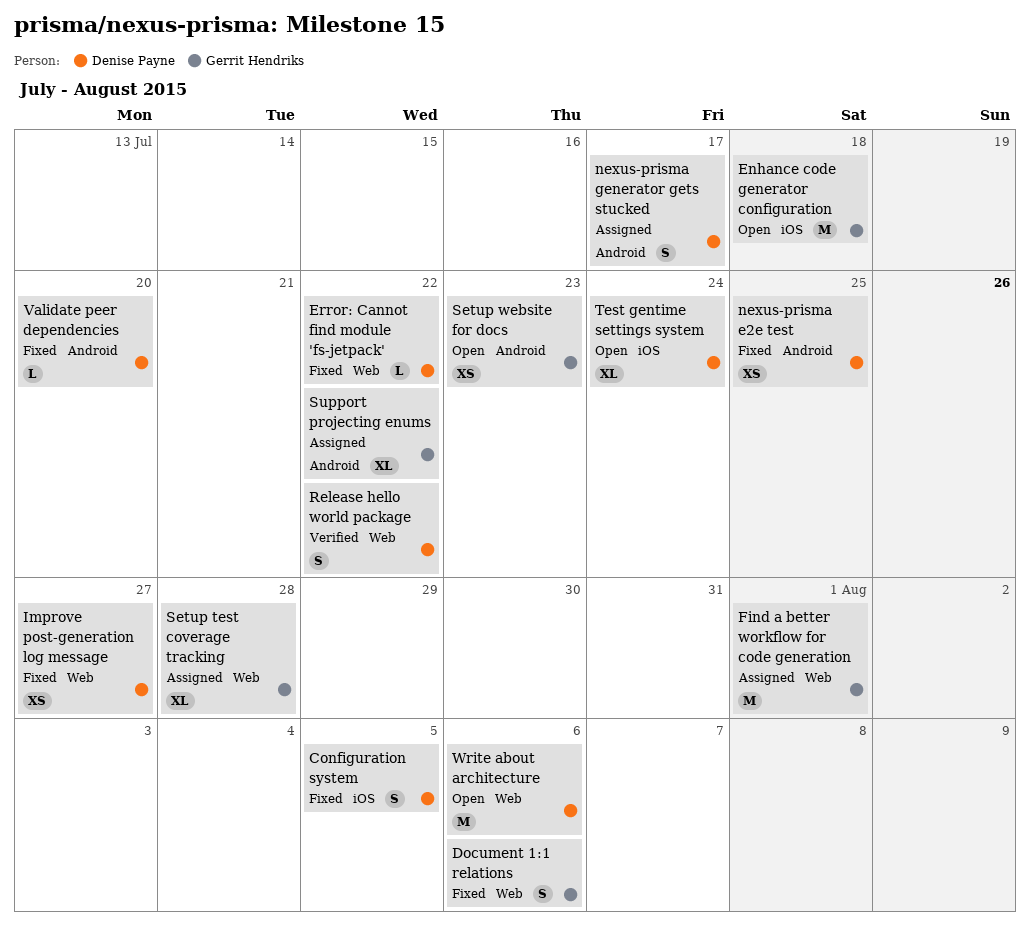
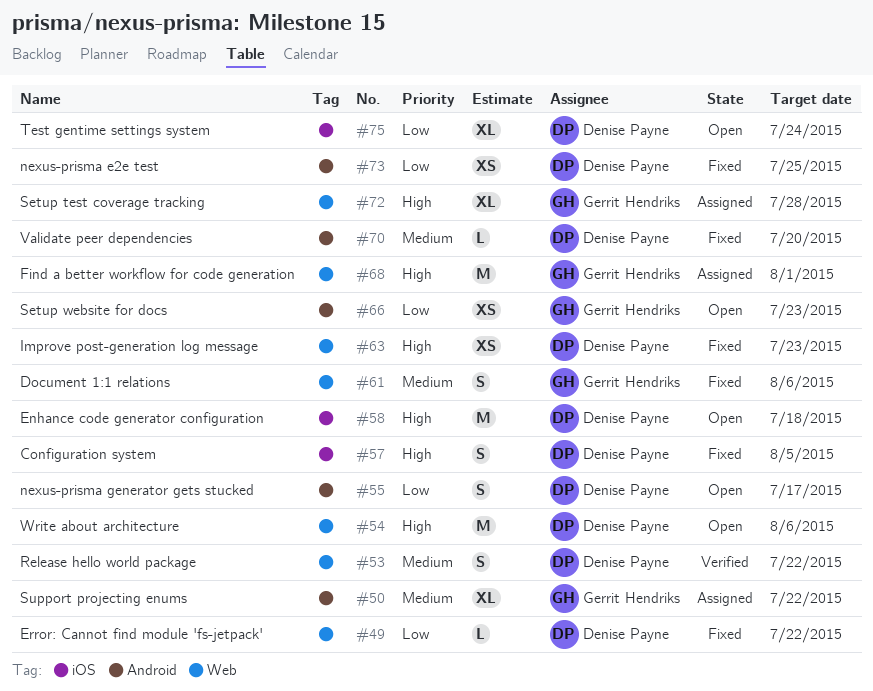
Enhance code generator configuration, owner: Gerrit Hendriks -> Denise Payne
Improve post-generation log message, due: Jul 27 -> Jul 23
nexus-prisma generator gets stucked, status: Assigned -> Open

